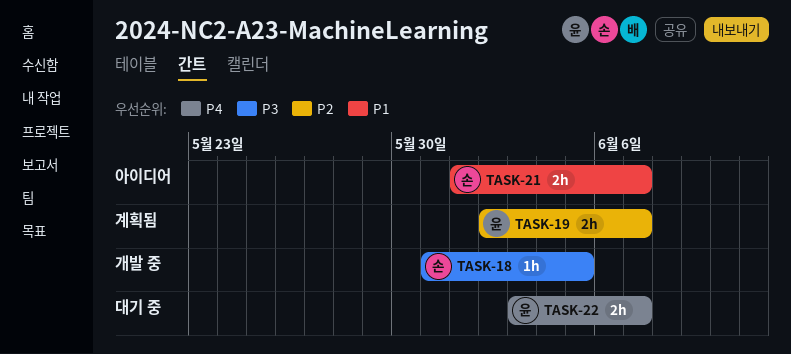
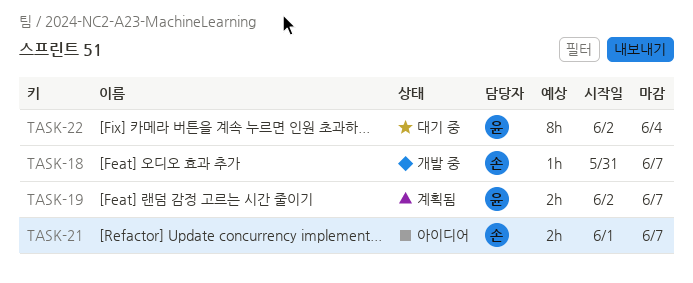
TASK-18, due: Jun 5 -> Jun 7
TASK-22, estimate: 2h -> 8h
TASK-22, start: Jun 3 -> Jun 2
TASK-22, due: Jun 7 -> Jun 4

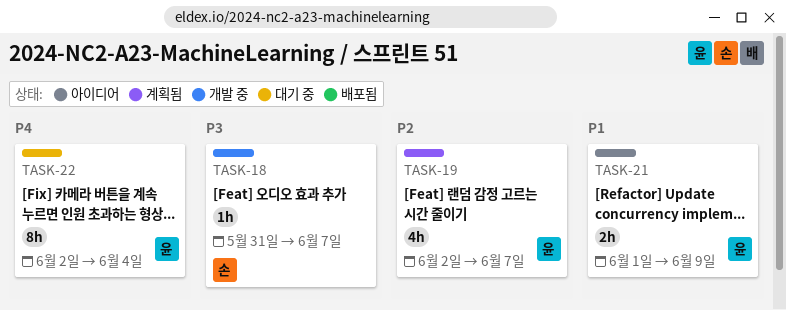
TASK-19, estimate: 2h -> 4h
TASK-21, owner: 손 -> 윤
TASK-21, due: Jun 7 -> Jun 9

